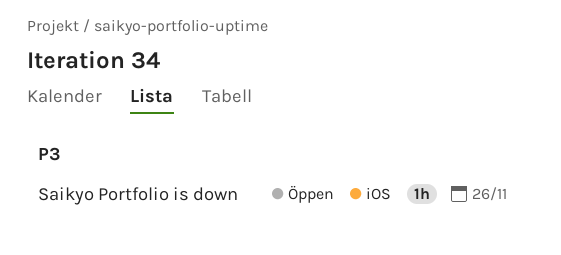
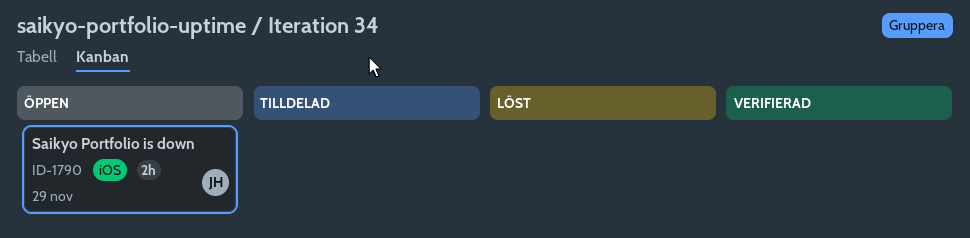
Saikyo Portfolio is down, estimate: 1h -> 2h
Saikyo Portfolio is down, due: Nov 26 -> Nov 29

